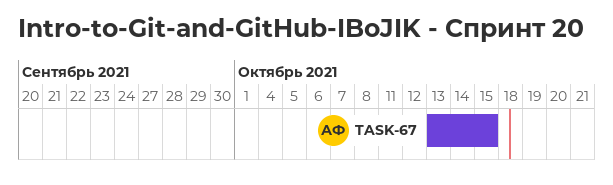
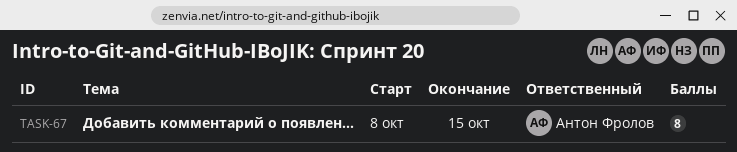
TASK-67, start: Oct 13 -> Oct 8

